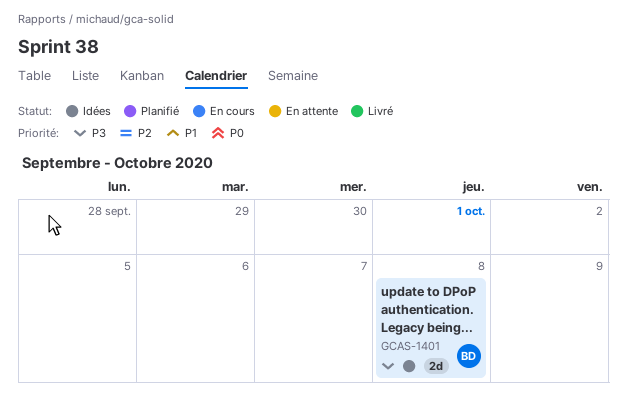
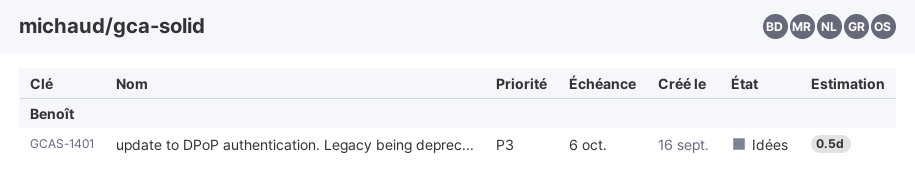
GCAS-1401, estimate: 2d -> 0.5d
GCAS-1401, due: Oct 8 -> Oct 6

